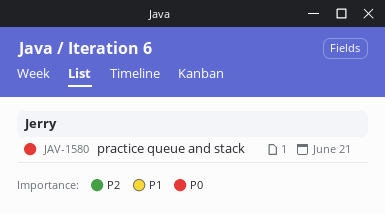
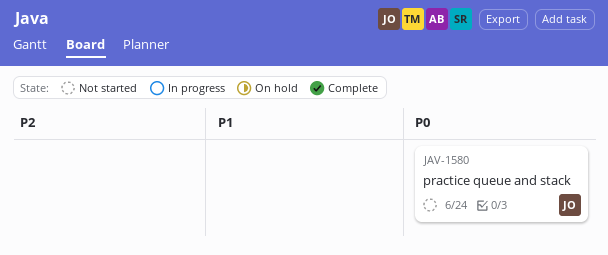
JAV-1580, due: Jun 21 -> Jun 24

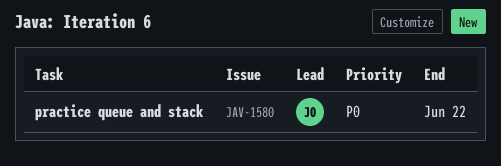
JAV-1580, due: Jun 24 -> Jun 22

